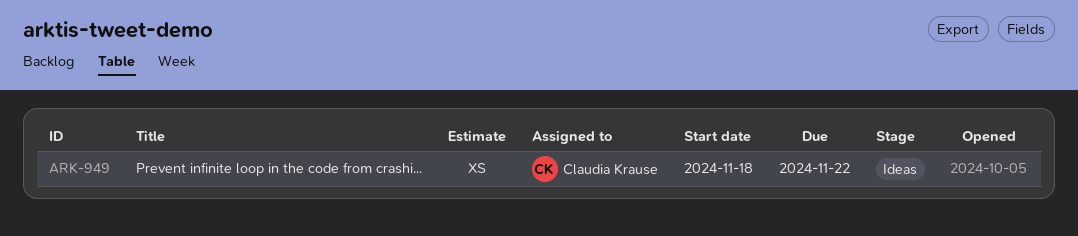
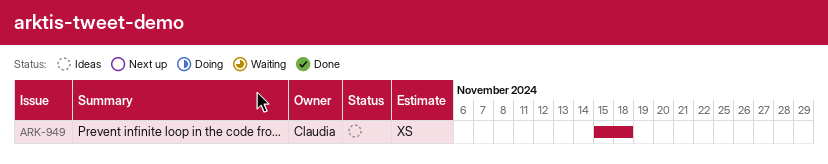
ARK-949, start: Nov 18 -> Nov 15
ARK-949, due: Nov 22 -> Nov 18

